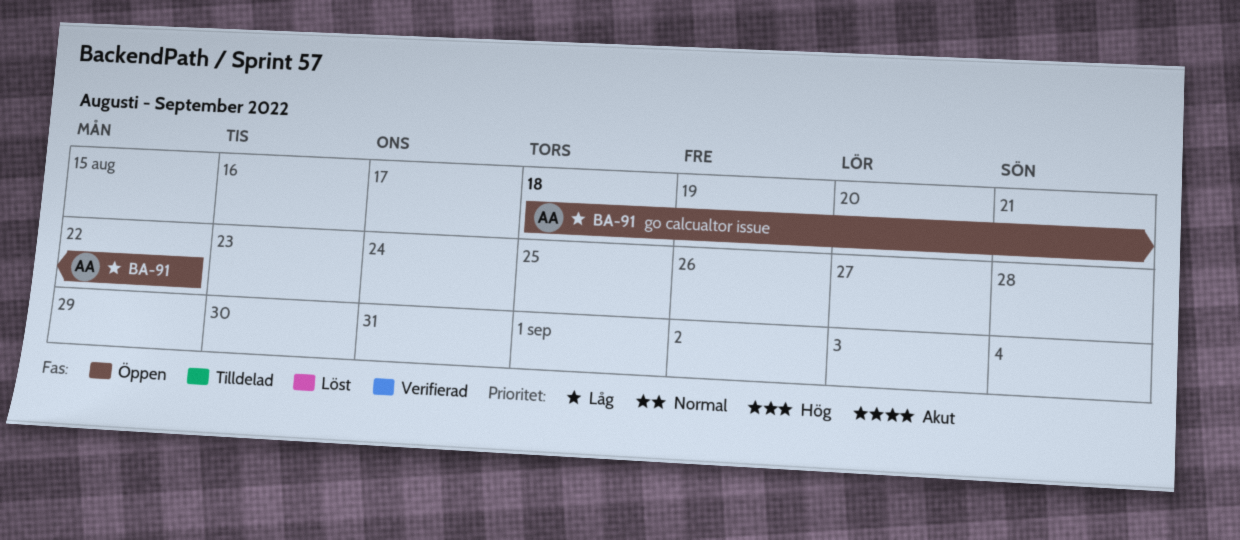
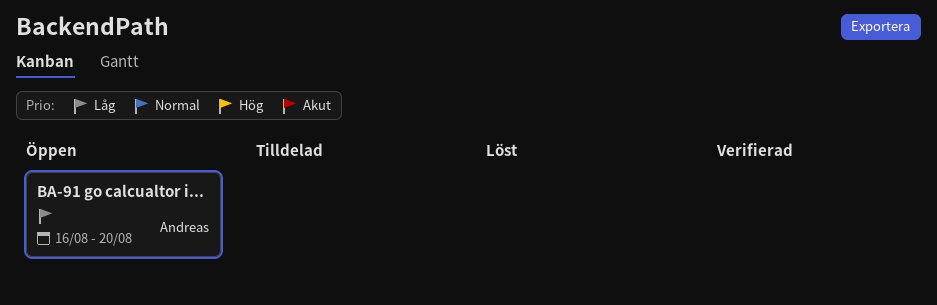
BA-91, start: Aug 18 -> Aug 16
BA-91, due: Aug 22 -> Aug 20

